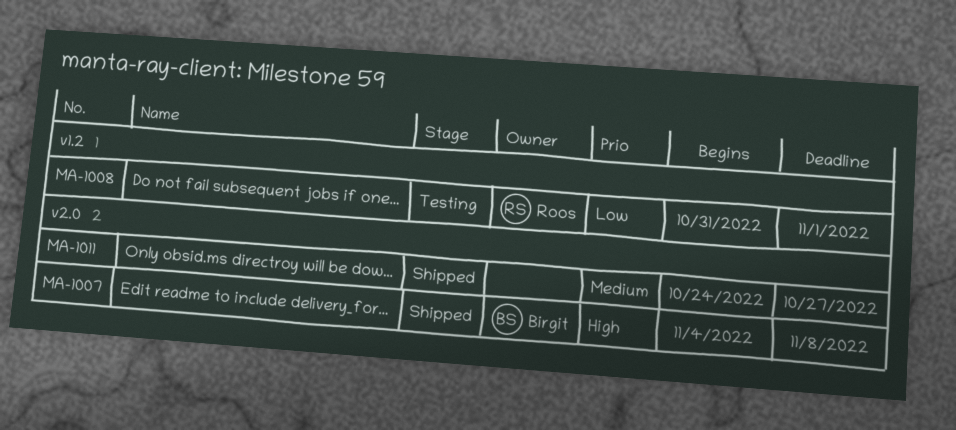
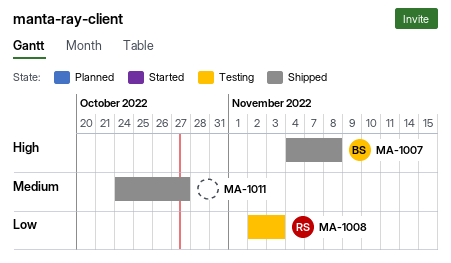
MA-1008, start: Oct 31 -> Nov 2
MA-1008, due: Nov 1 -> Nov 3

